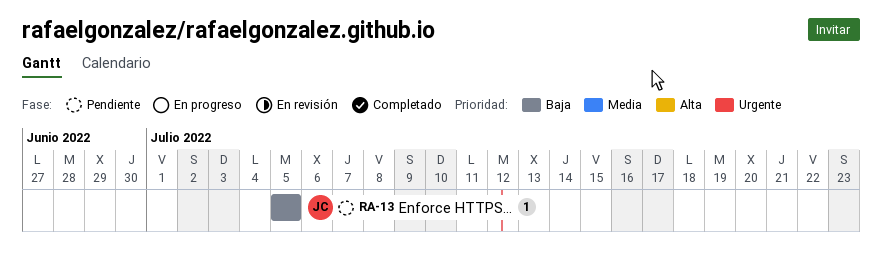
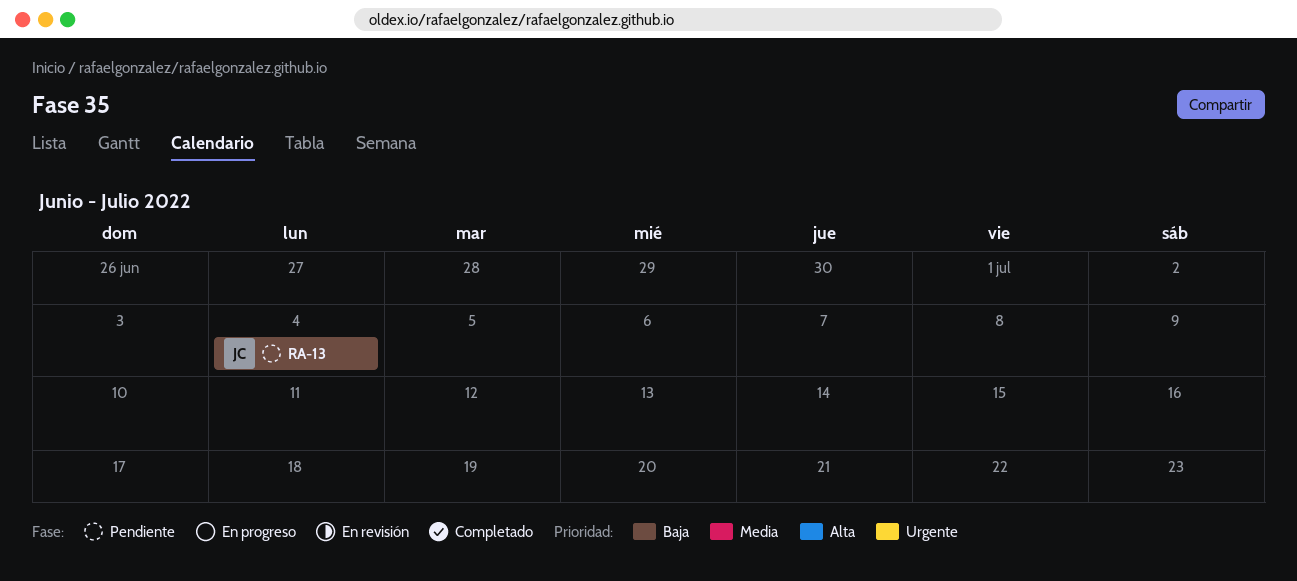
RA-13, start: Jul 5 -> Jul 4
RA-13, due: Jul 5 -> Jul 4

